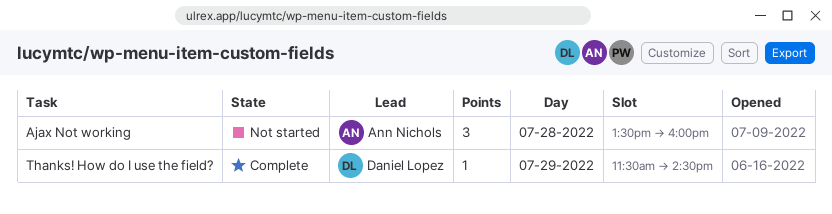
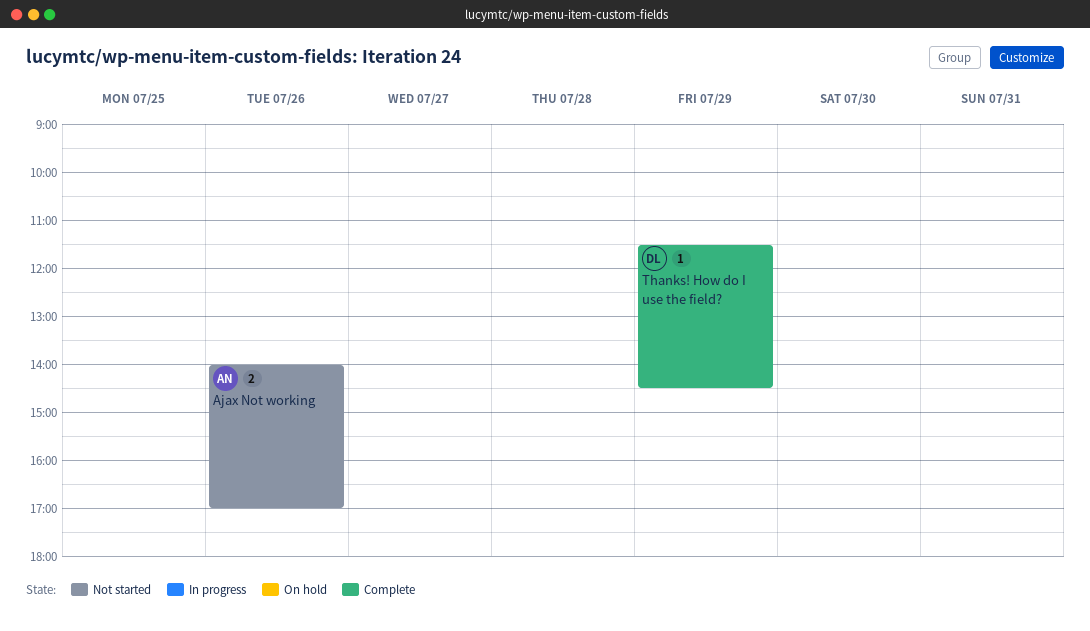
Ajax Not working, estimate: 3 -> 2
Ajax Not working, day: Jul 28 -> Jul 26
Ajax Not working, begins: 13:30 -> 14:00
Ajax Not working, ends: 16:00 -> 17:00

